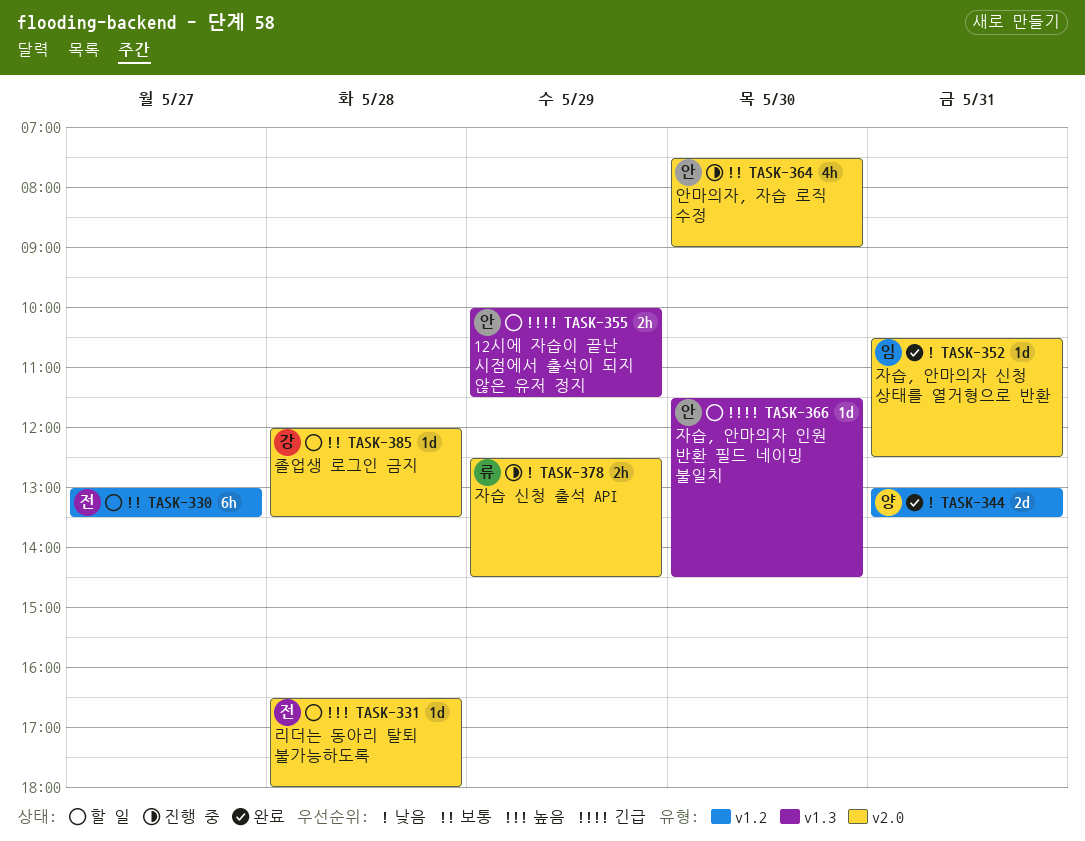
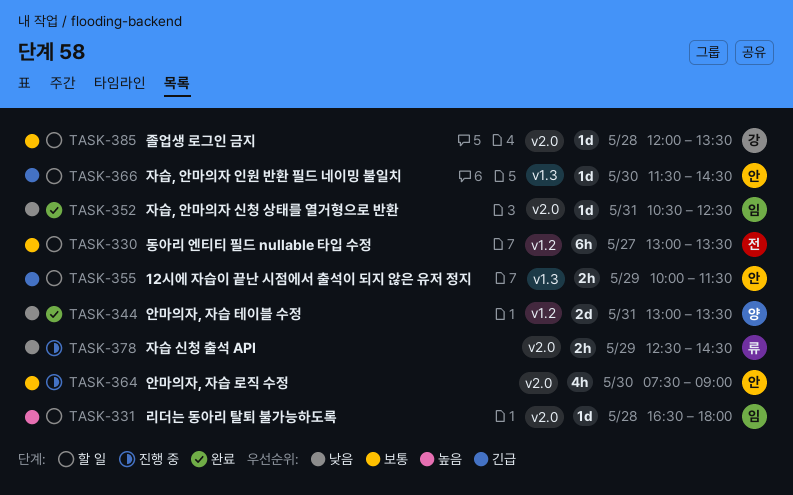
TASK-331, owner: 전 -> 임

